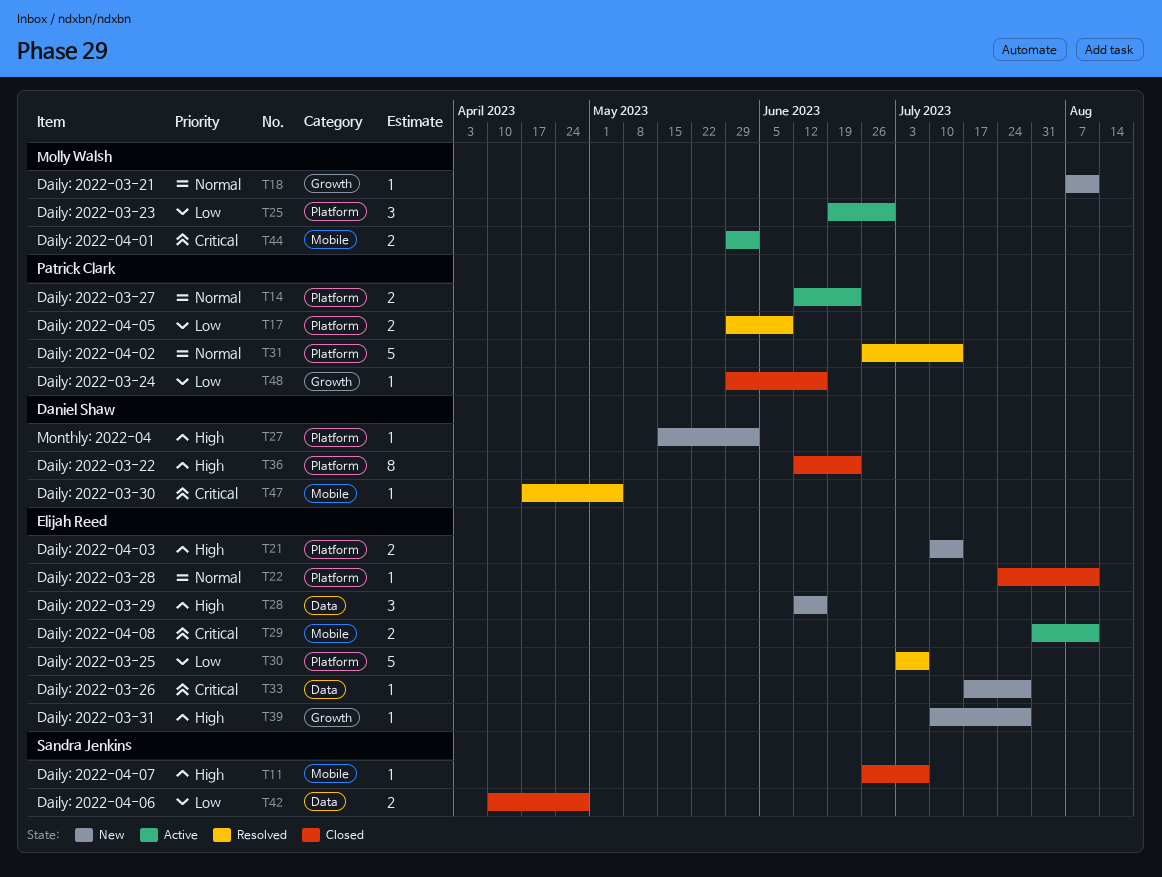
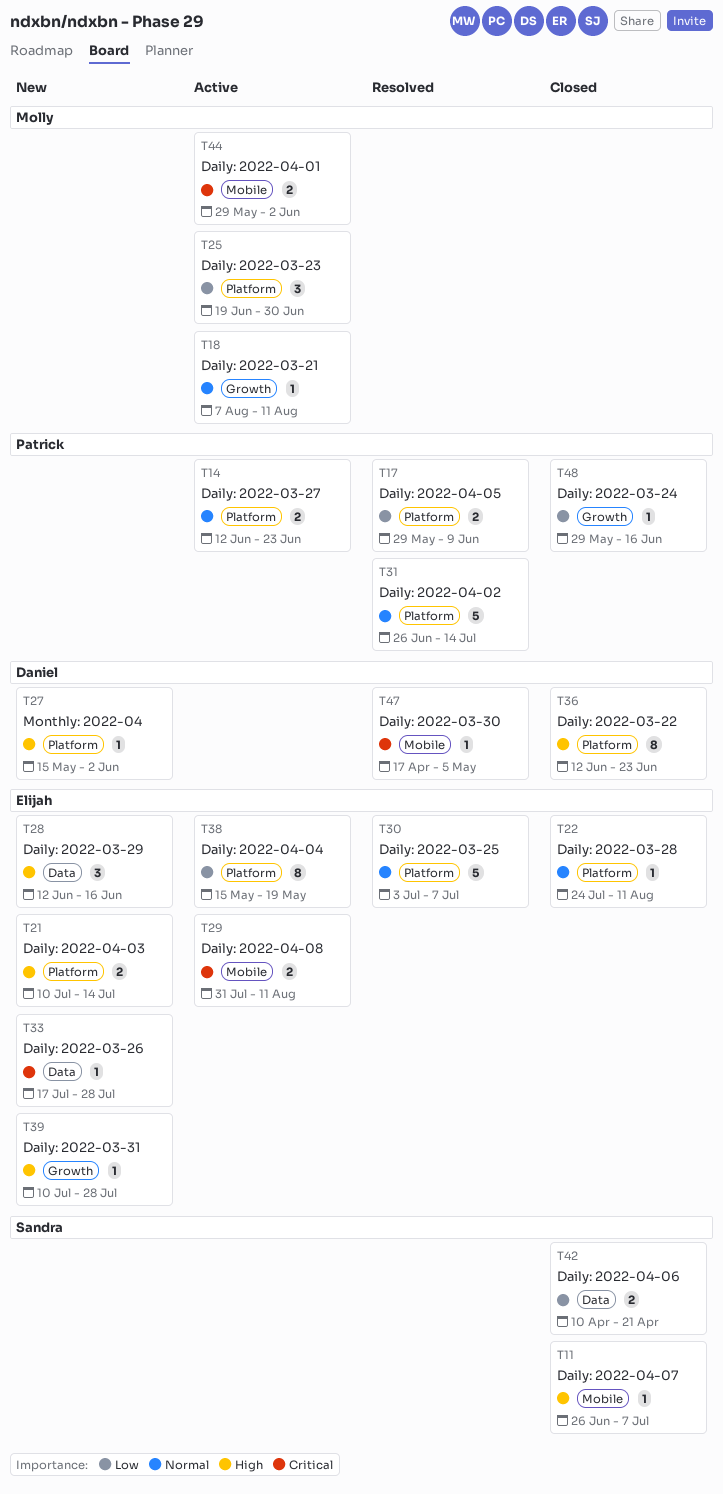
T18, status: New -> Active
T30, priority: Low -> Normal
T38: none -> present
T42, due: Apr 28 -> Apr 21

